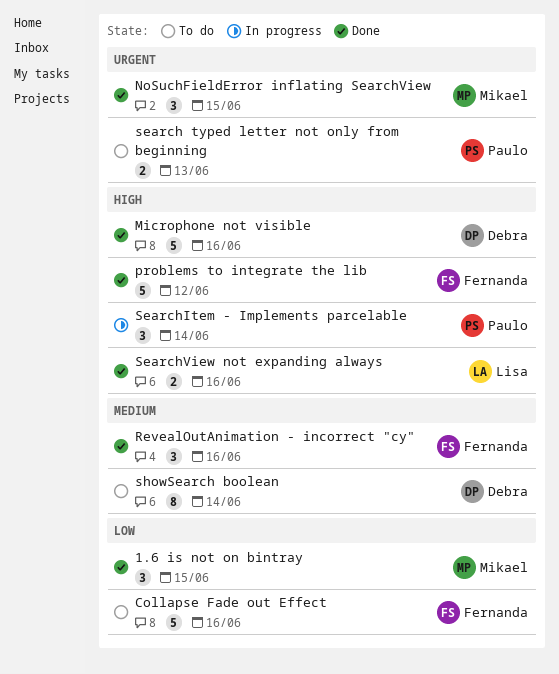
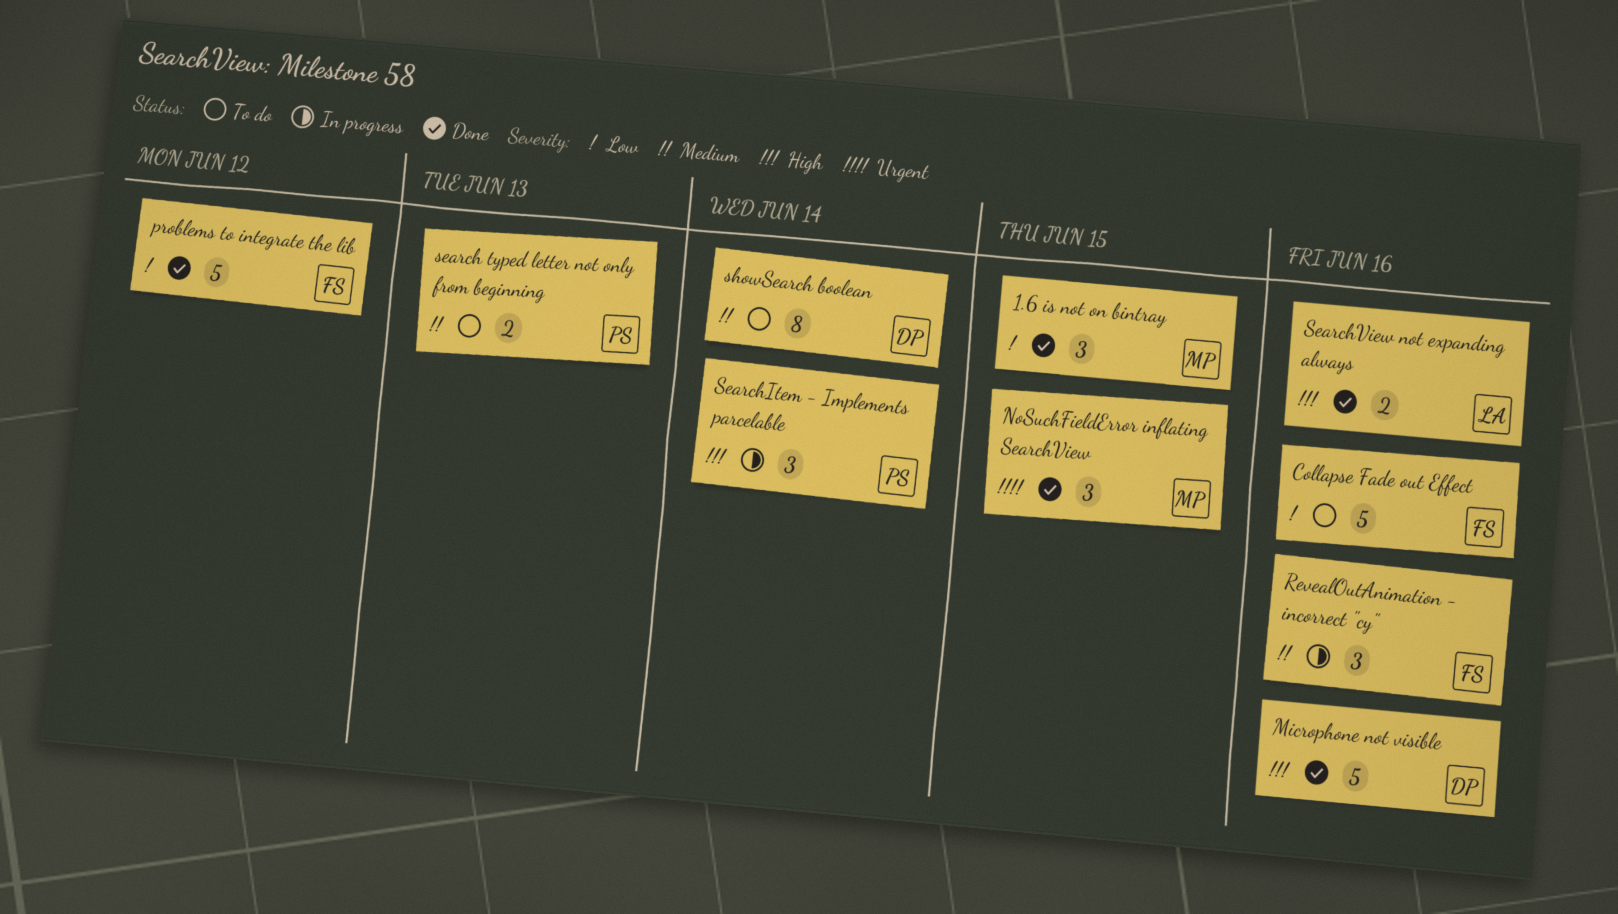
problems to integrate the lib, priority: High -> Low
RevealOutAnimation - incorrect "cy", status: Done -> In progress
search typed letter not only from beginning, priority: Urgent -> Medium

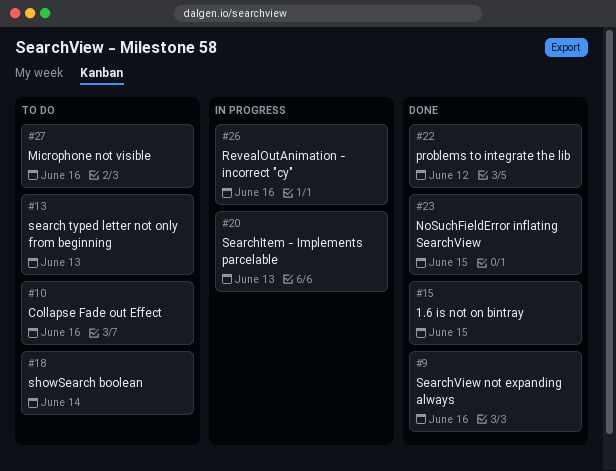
Microphone not visible, status: Done -> To do
SearchItem - Implements parcelable, due: Jun 14 -> Jun 13

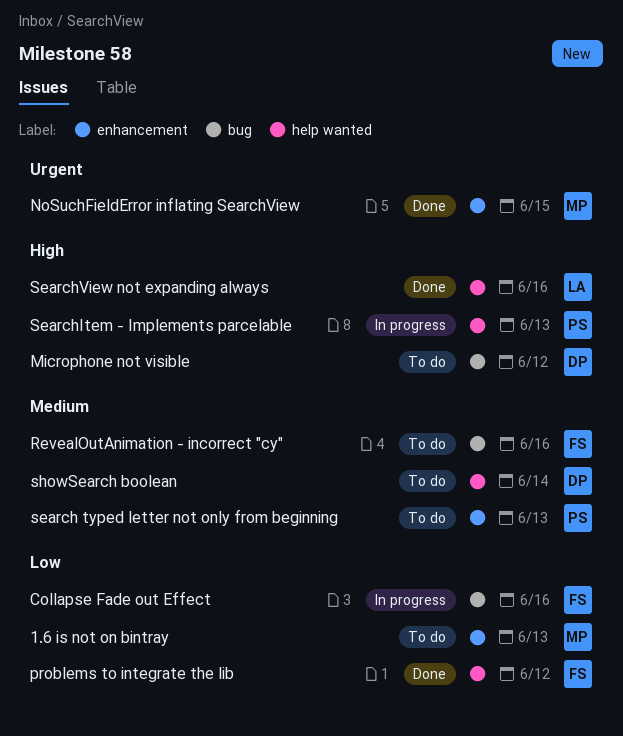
1.6 is not on bintray, status: Done -> To do
1.6 is not on bintray, due: Jun 15 -> Jun 13
Collapse Fade out Effect, status: To do -> In progress
Microphone not visible, due: Jun 16 -> Jun 12
RevealOutAnimation - incorrect "cy", status: In progress -> To do

